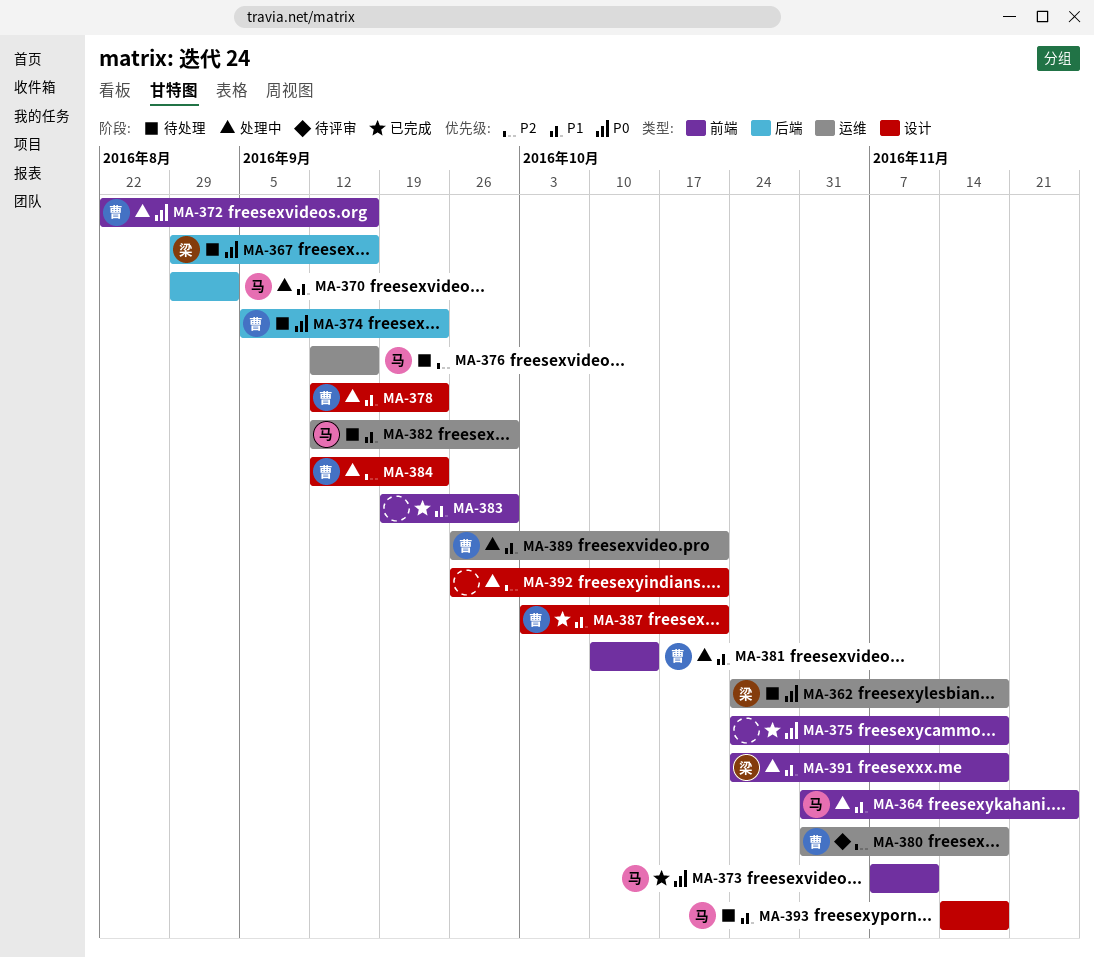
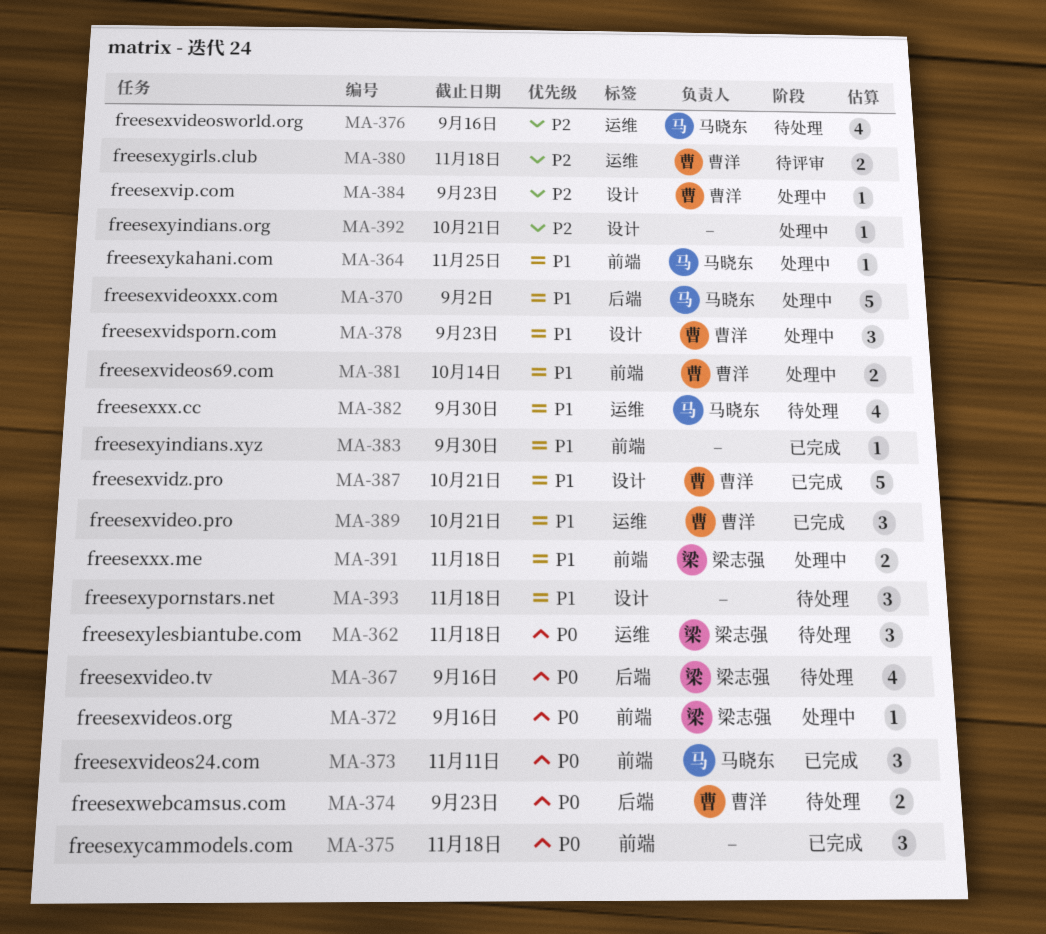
MA-372, owner: 曹洋 -> 梁志强
MA-389, status: 处理中 -> 已完成
MA-393, owner: 马晓东 -> none

